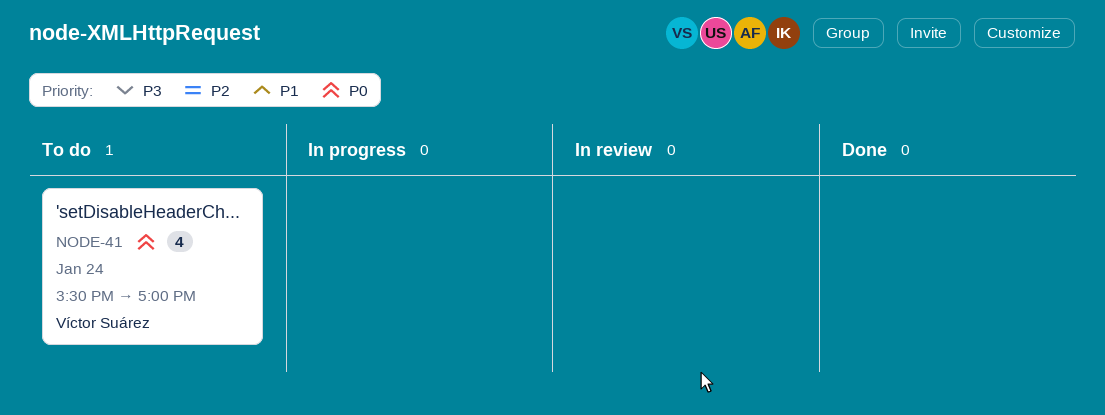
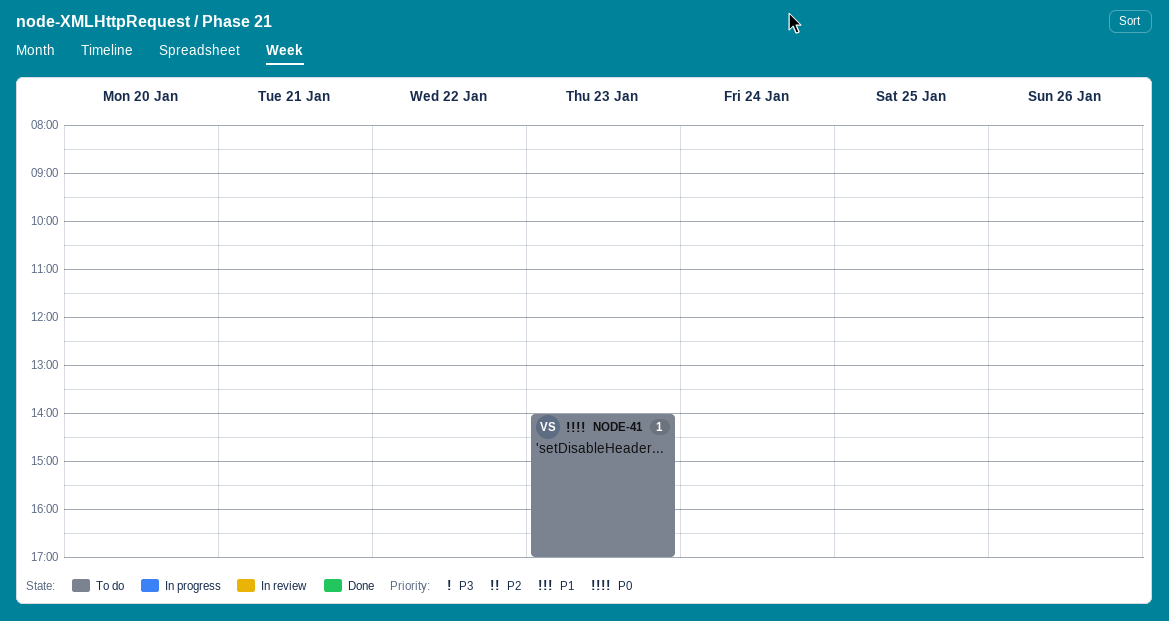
NODE-41, estimate: 4 -> 1
NODE-41, day: Jan 24 -> Jan 23
NODE-41, begins: 15:30 -> 14:00

